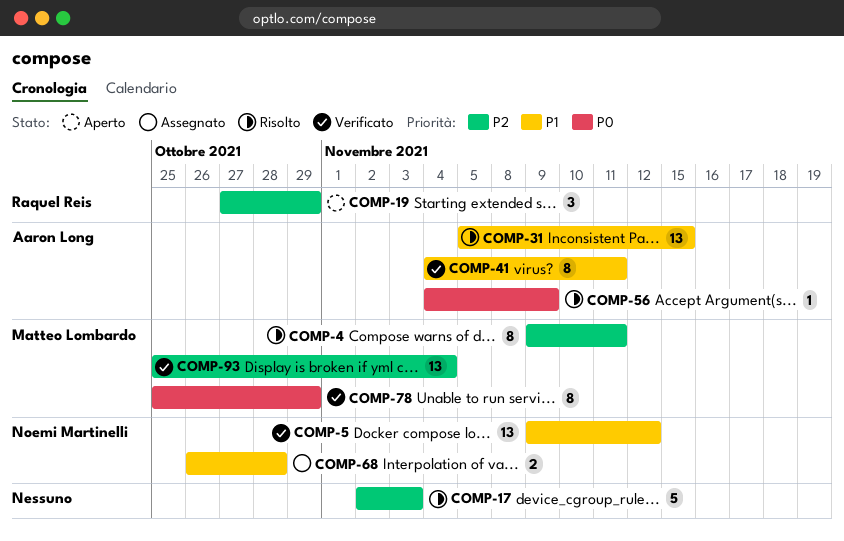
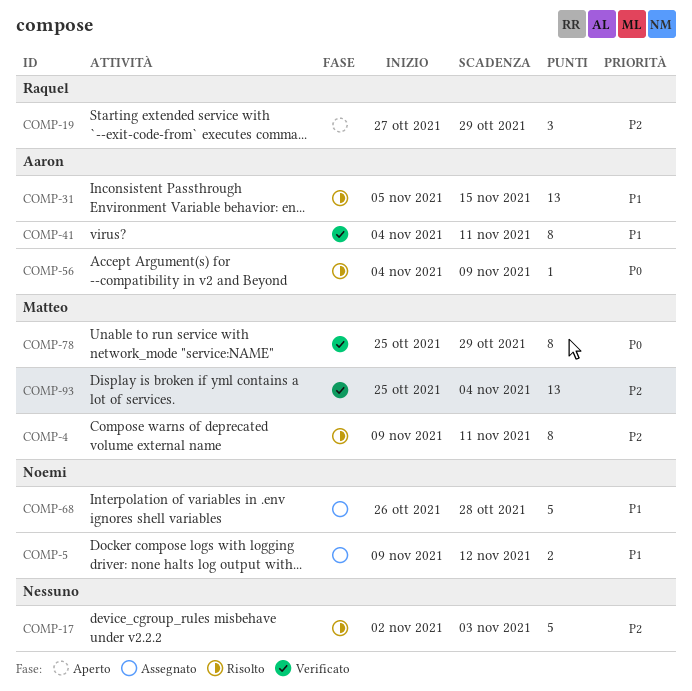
COMP-5, status: Verificato -> Assegnato
COMP-5, estimate: 13 -> 2
COMP-68, estimate: 2 -> 5

